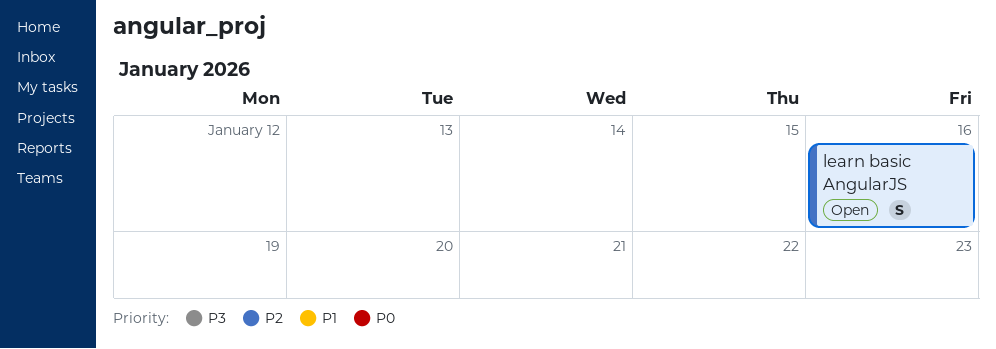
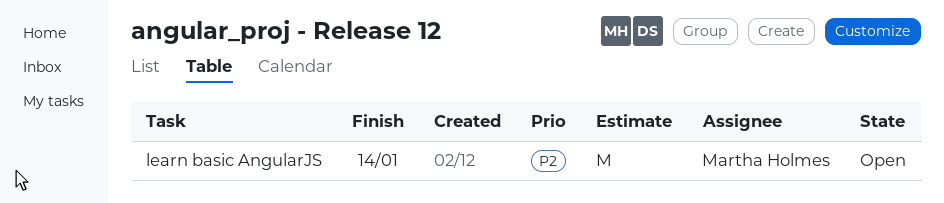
learn basic AngularJS, estimate: S -> M
learn basic AngularJS, due: Jan 16 -> Jan 14

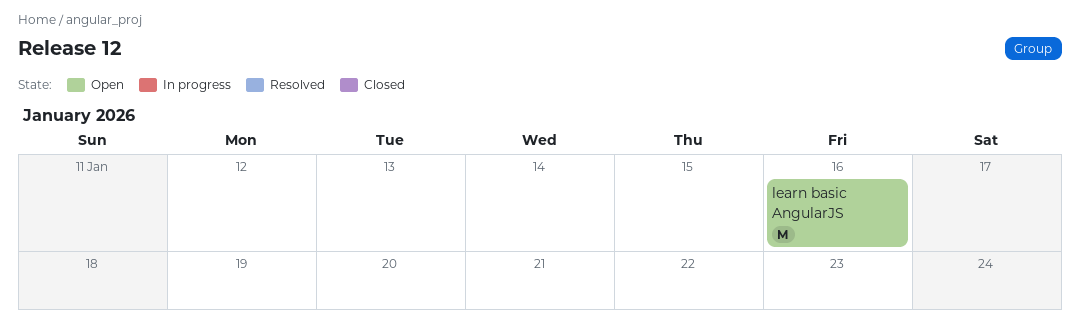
learn basic AngularJS, due: Jan 14 -> Jan 16

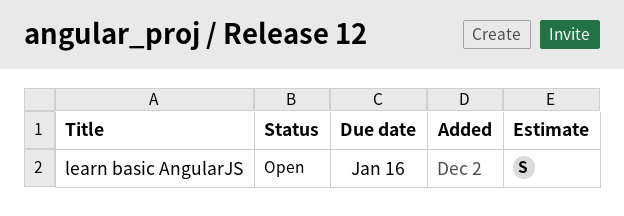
learn basic AngularJS, estimate: M -> S

